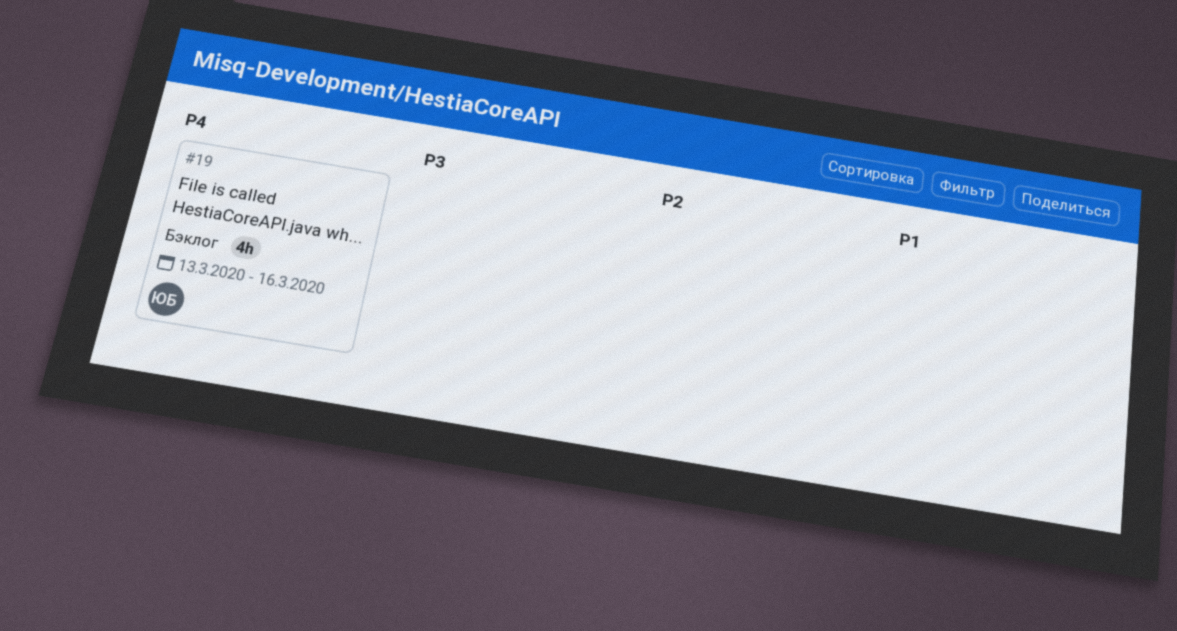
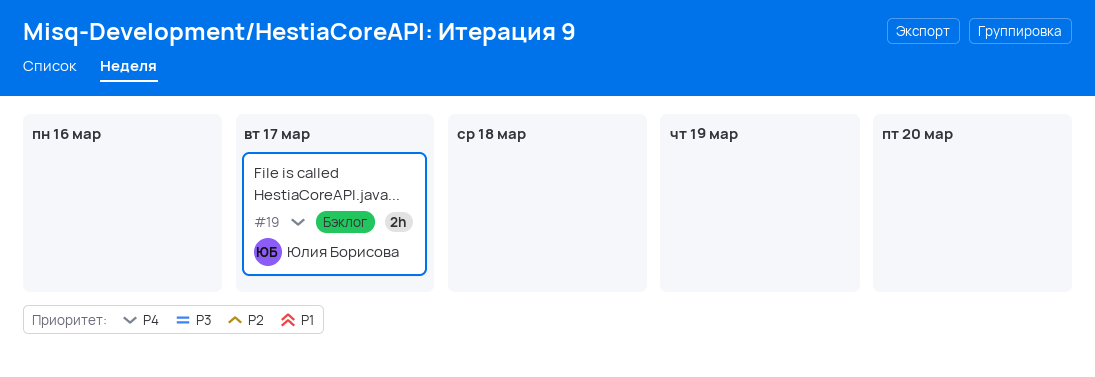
#19, estimate: 4h -> 2h
#19, due: Mar 16 -> Mar 17

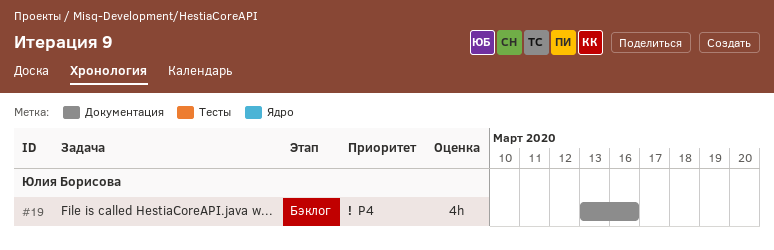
#19, estimate: 2h -> 4h
#19, due: Mar 17 -> Mar 16

